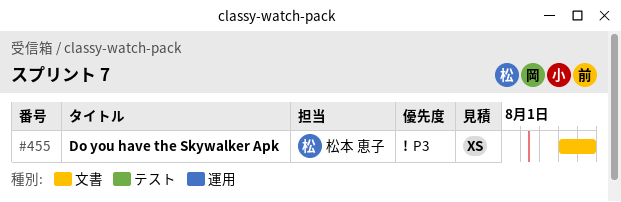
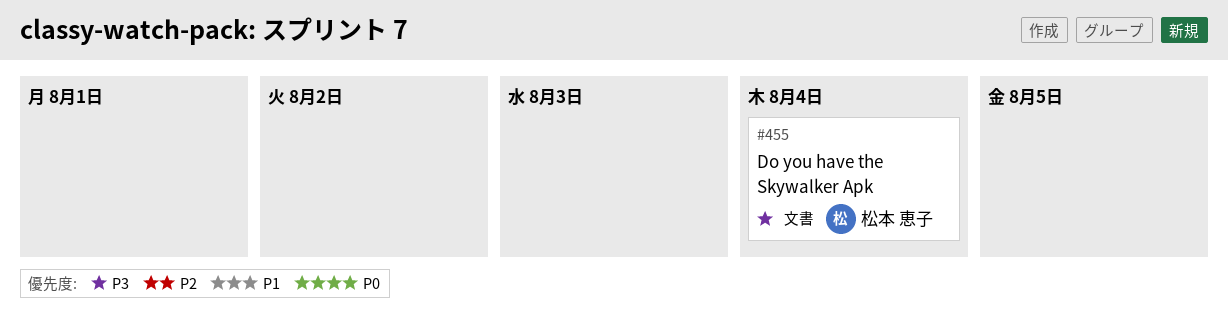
#455, due: Aug 5 -> Aug 4

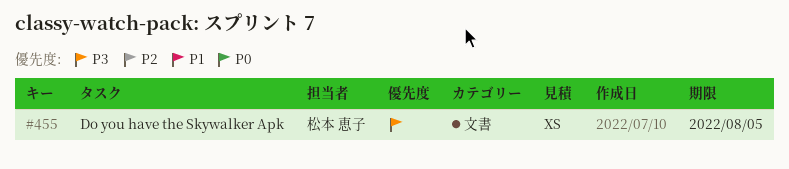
#455, due: Aug 4 -> Aug 5

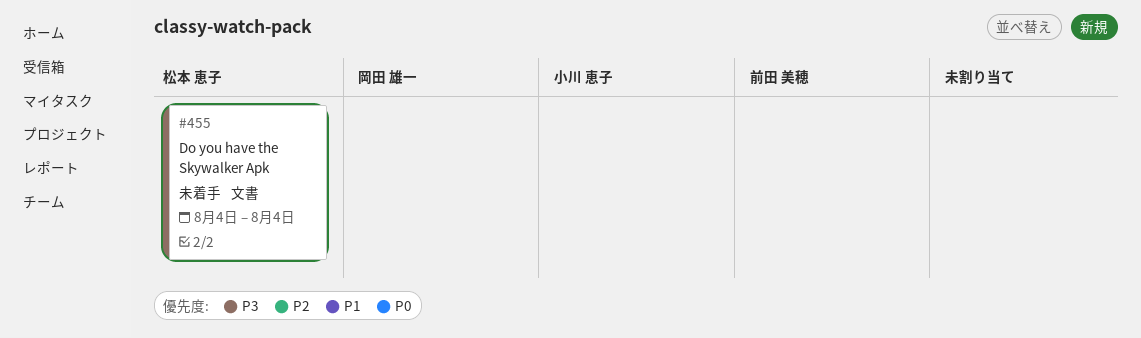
#455, due: Aug 5 -> Aug 4

